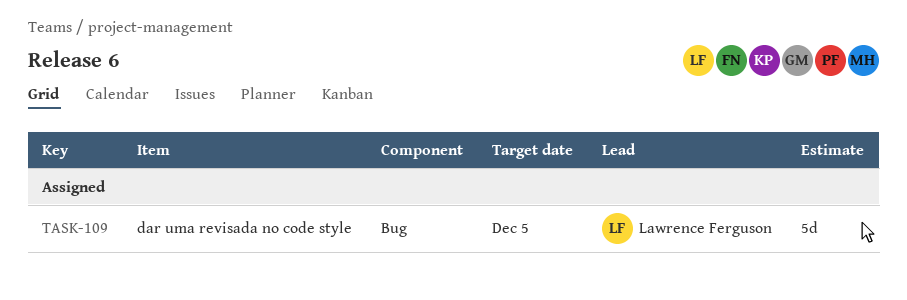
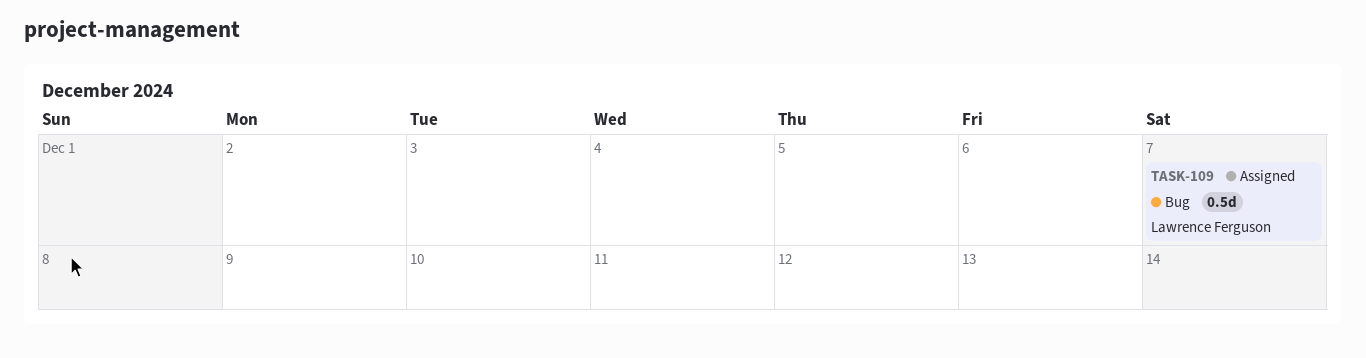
TASK-109, estimate: 5d -> 0.5d
TASK-109, due: Dec 5 -> Dec 7

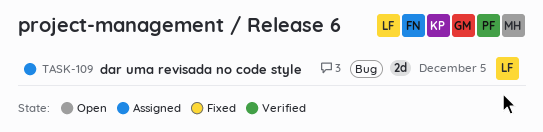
TASK-109, estimate: 0.5d -> 2d
TASK-109, due: Dec 7 -> Dec 5

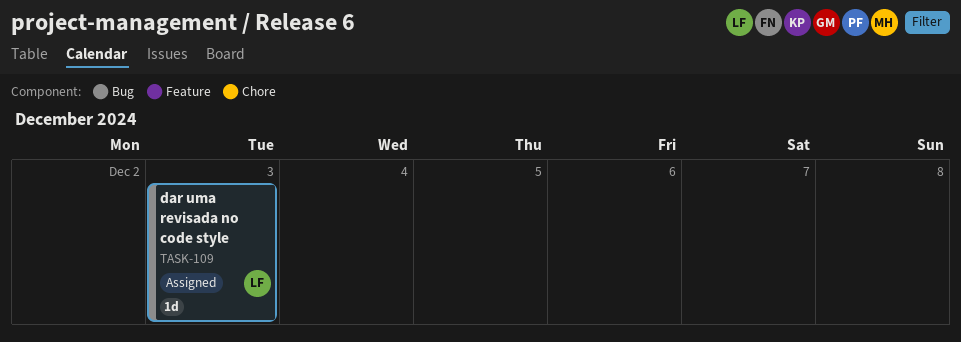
TASK-109, estimate: 2d -> 1d
TASK-109, due: Dec 5 -> Dec 3

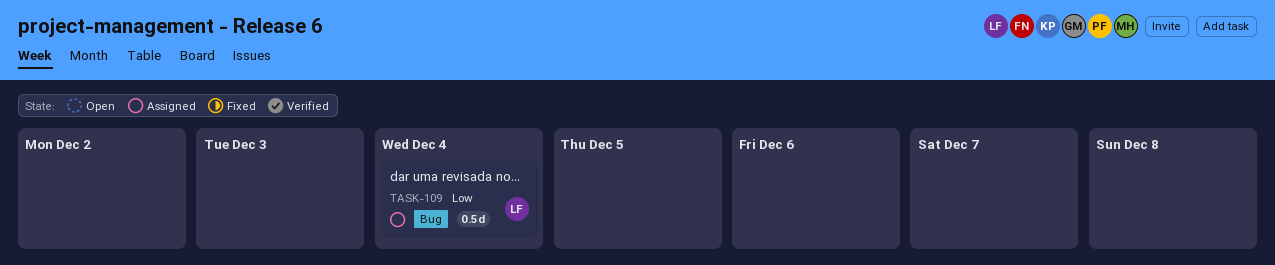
TASK-109, estimate: 1d -> 0.5d
TASK-109, due: Dec 3 -> Dec 4

